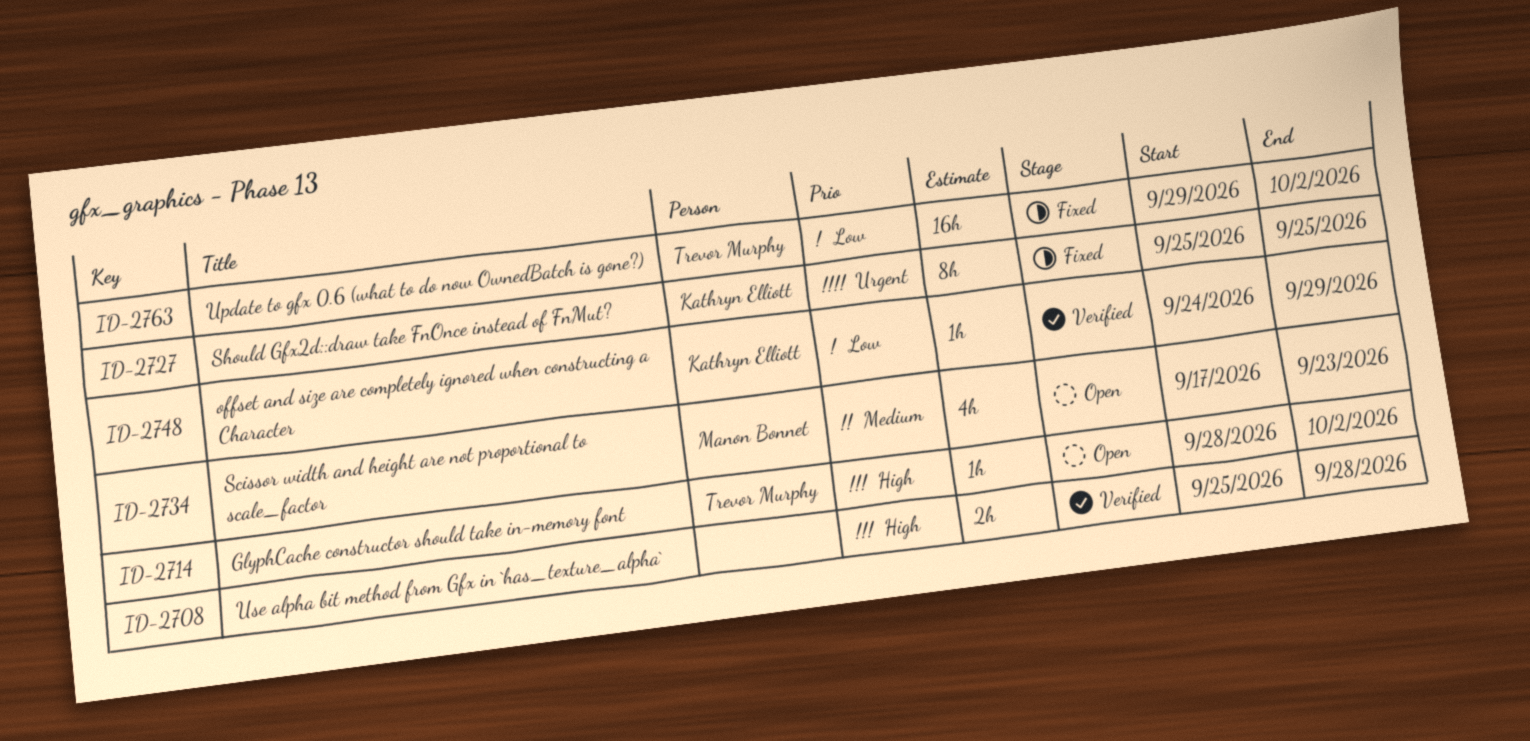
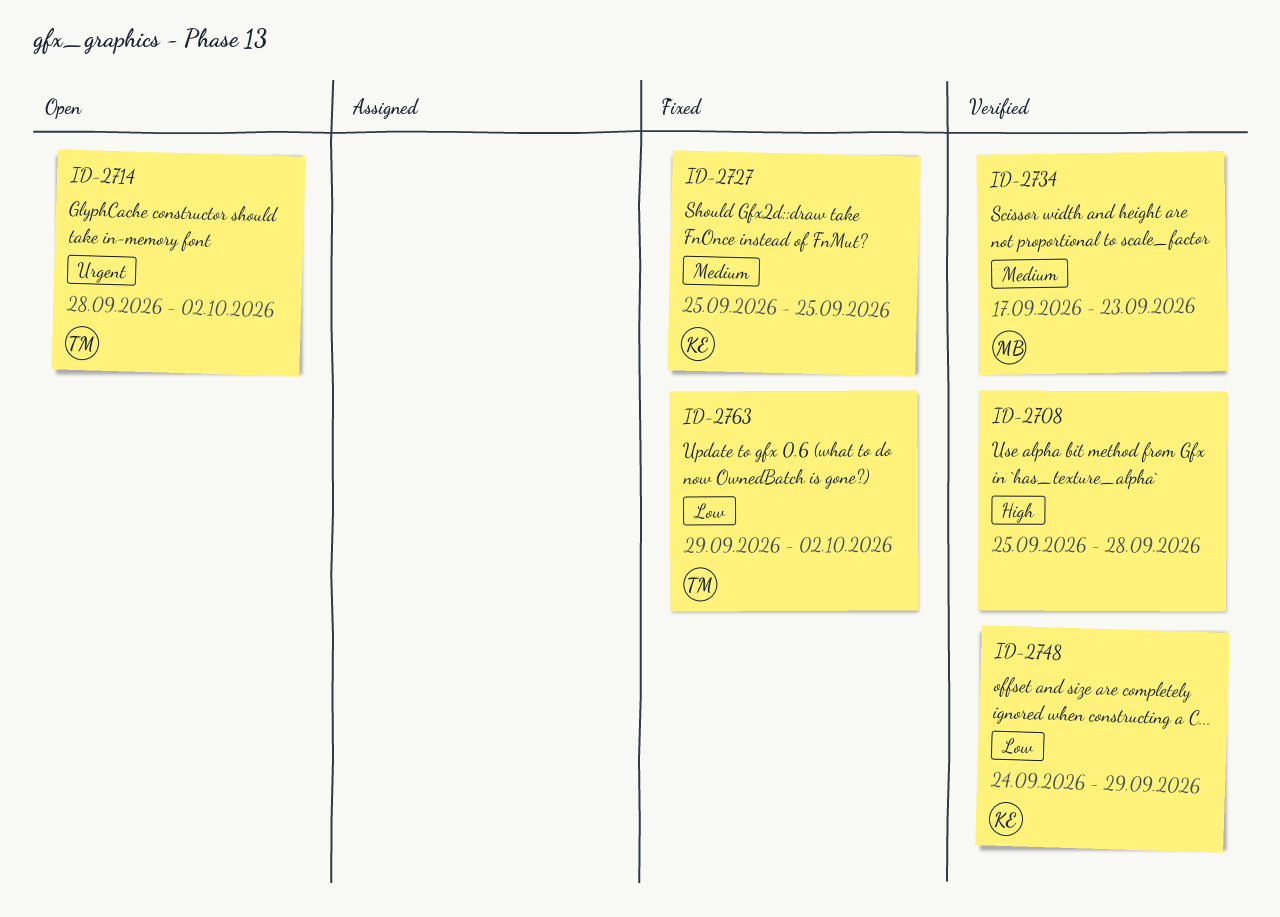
ID-2714, priority: High -> Urgent
ID-2727, priority: Urgent -> Medium
ID-2734, status: Open -> Verified

